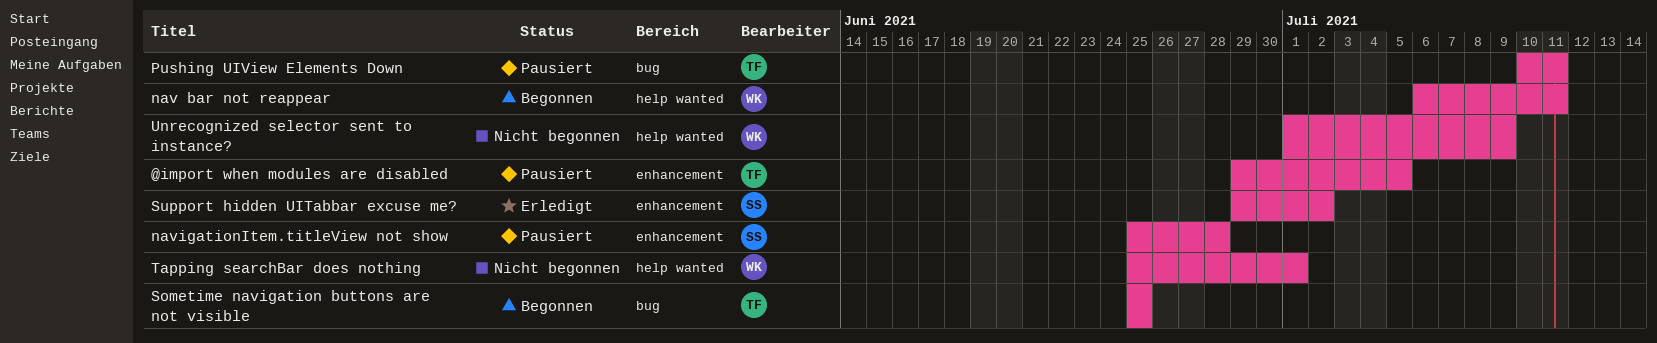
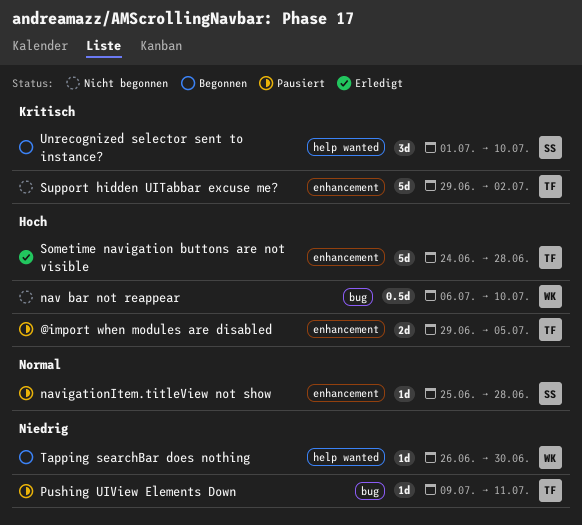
nav bar not reappear, status: Begonnen -> Nicht begonnen
nav bar not reappear, label: help wanted -> bug
nav bar not reappear, due: Jul 11 -> Jul 10
Pushing UIView Elements Down, start: Jul 10 -> Jul 9
Sometime navigation buttons are not visible, status: Begonnen -> Erledigt
Sometime navigation buttons are not visible, label: bug -> enhancement
Sometime navigation buttons are not visible, start: Jun 25 -> Jun 24
Sometime navigation buttons are not visible, due: Jun 25 -> Jun 28
Support hidden UITabbar excuse me?, status: Erledigt -> Nicht begonnen
Support hidden UITabbar excuse me?, owner: SS -> TF
Tapping searchBar does nothing, status: Nicht begonnen -> Begonnen
Tapping searchBar does nothing, start: Jun 25 -> Jun 26
Tapping searchBar does nothing, due: Jul 1 -> Jun 30
Unrecognized selector sent to instance?, status: Nicht begonnen -> Begonnen
Unrecognized selector sent to instance?, owner: WK -> SS
Unrecognized selector sent to instance?, due: Jul 9 -> Jul 10

